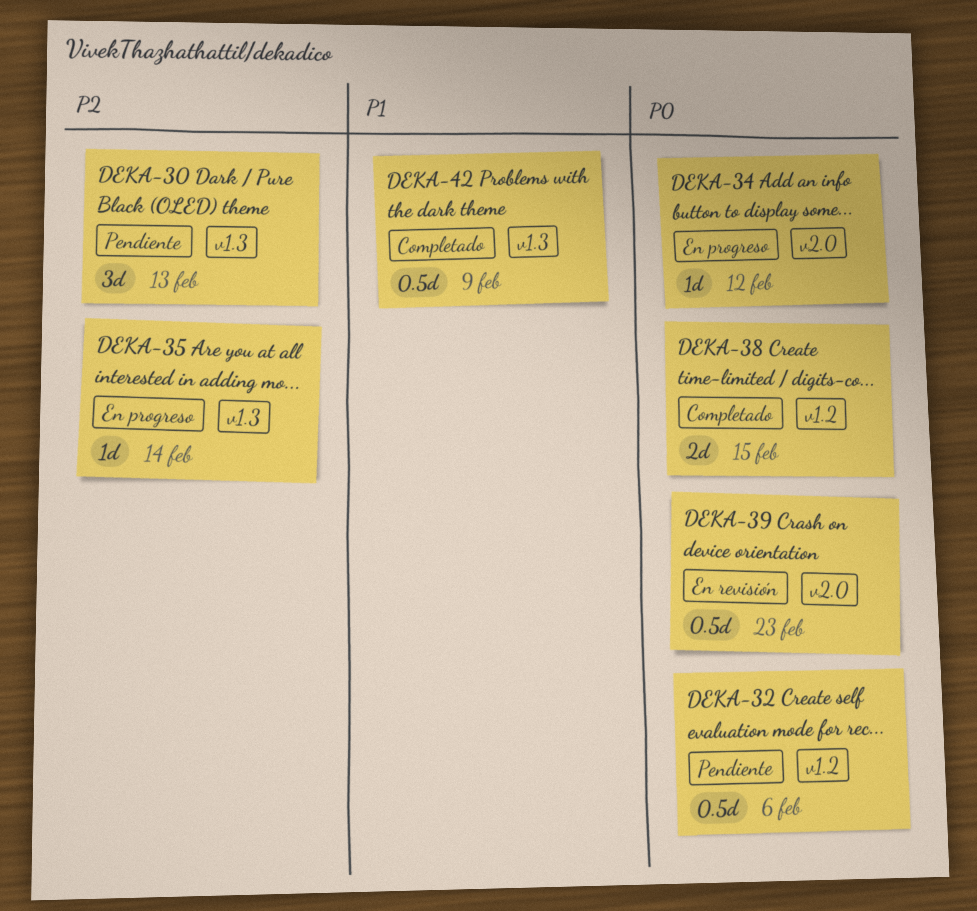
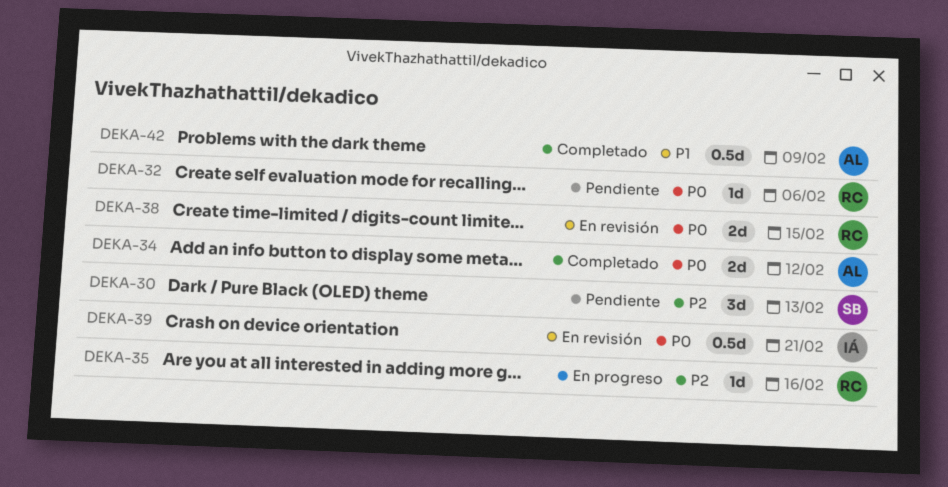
DEKA-32, estimate: 0.5d -> 1d
DEKA-34, status: En progreso -> Completado
DEKA-34, estimate: 1d -> 2d
DEKA-35, due: Feb 14 -> Feb 16
DEKA-38, status: Completado -> En revisión
DEKA-39, due: Feb 23 -> Feb 21

